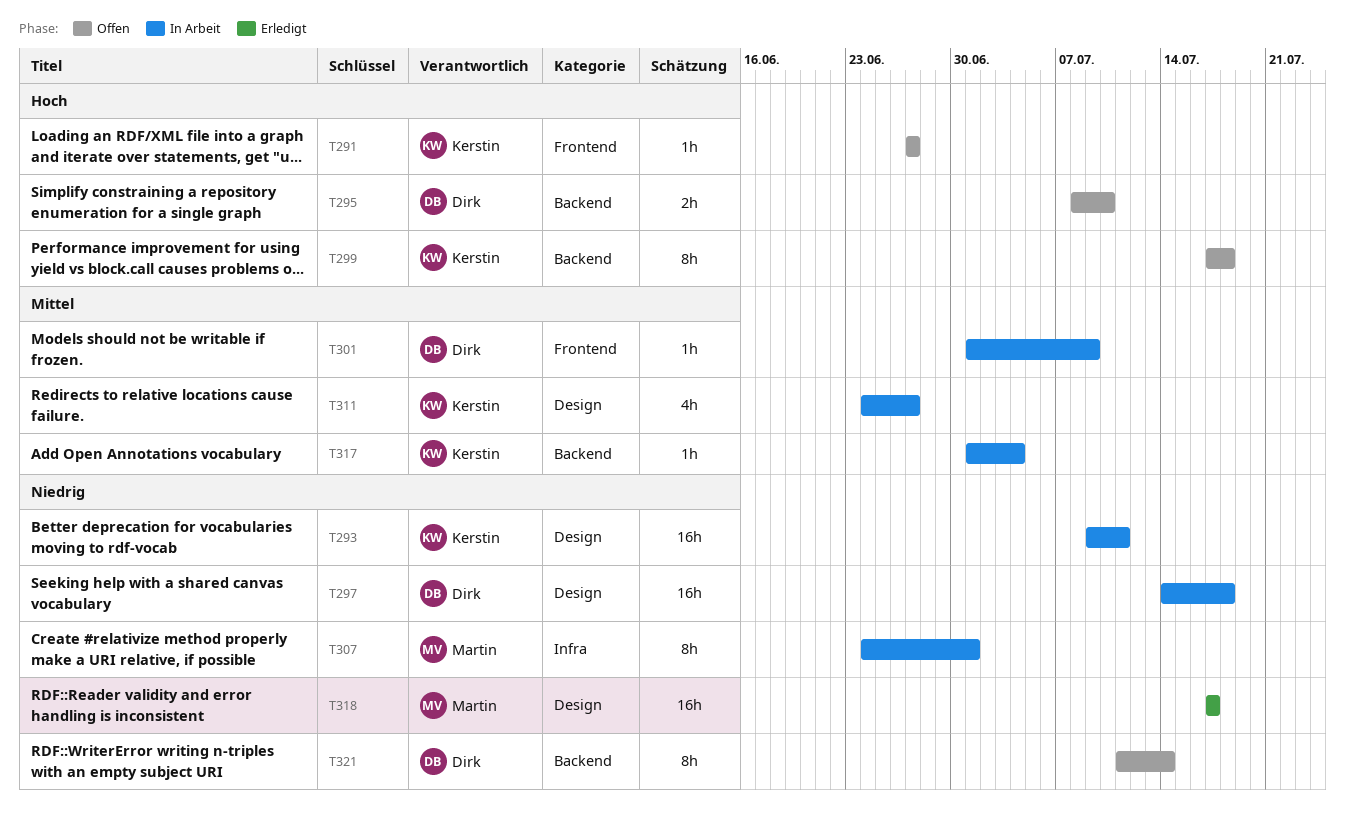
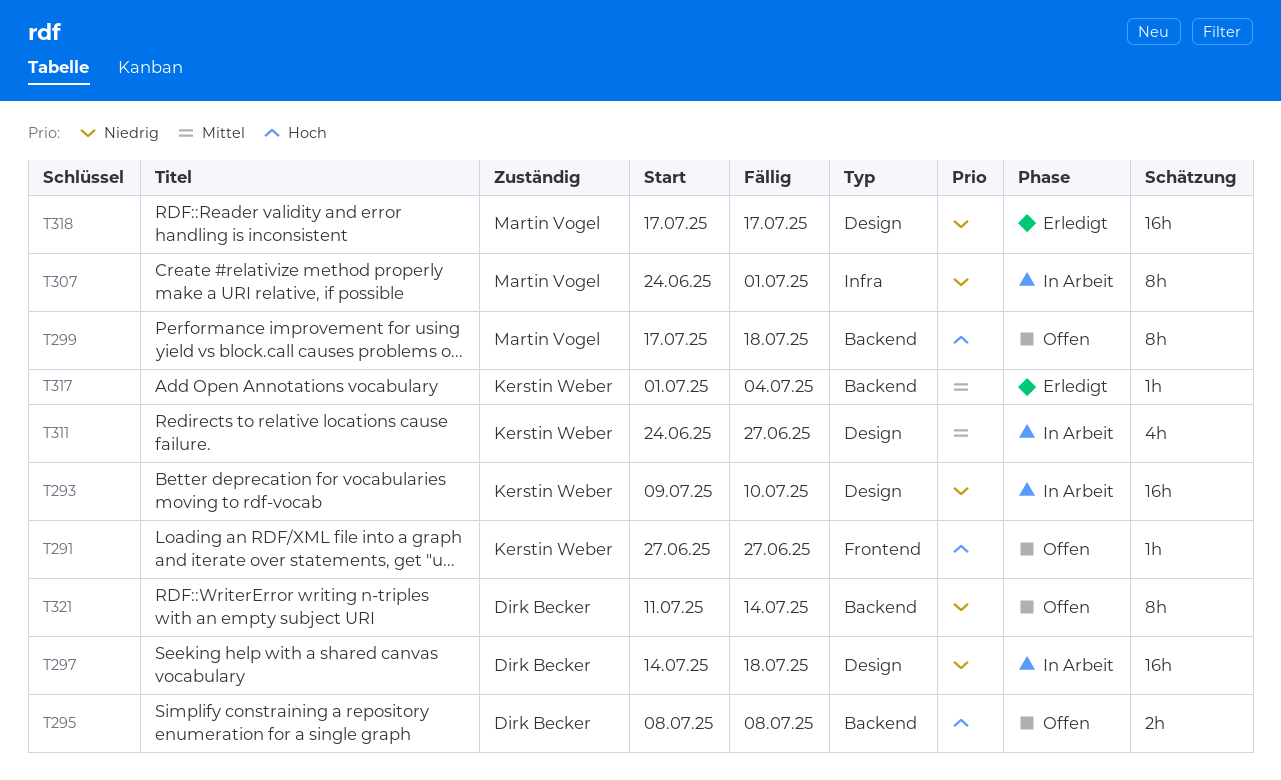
T293, due: Jul 11 -> Jul 10
T295, due: Jul 10 -> Jul 8
T299, owner: Kerstin Weber -> Martin Vogel
T301: present -> none
T317, status: In Arbeit -> Erledigt

